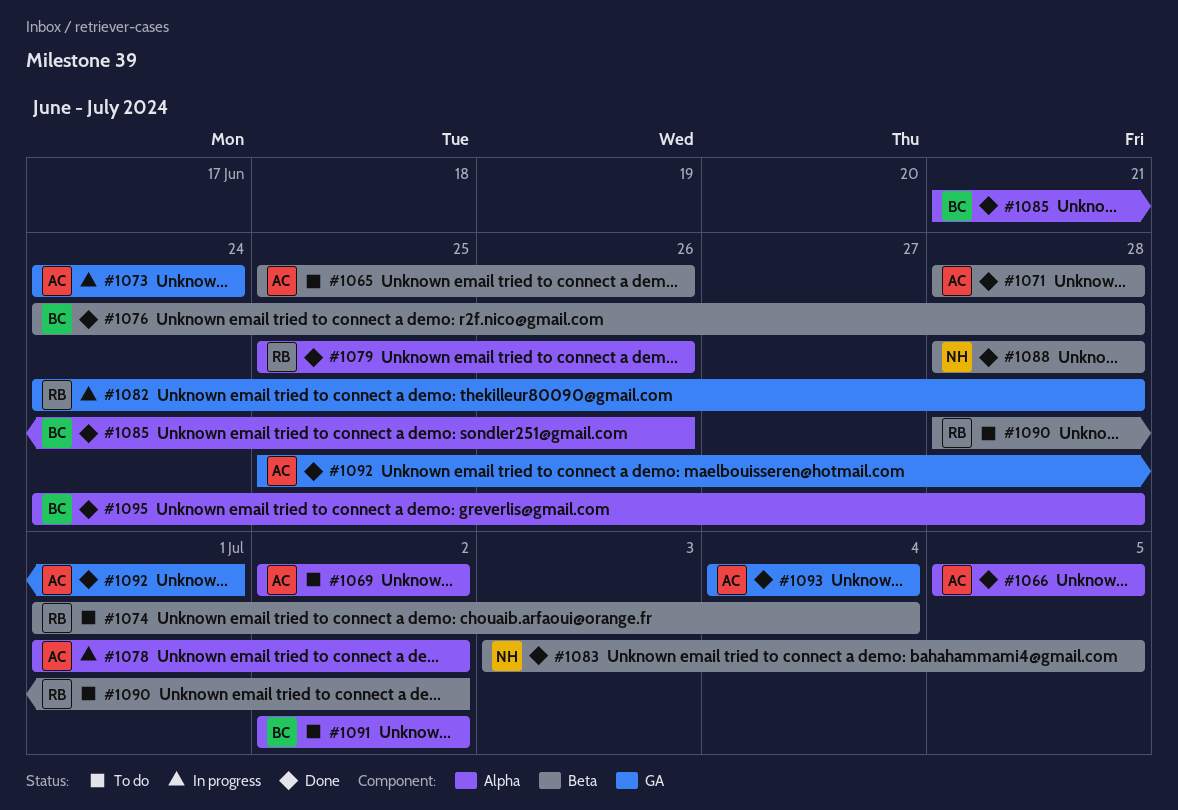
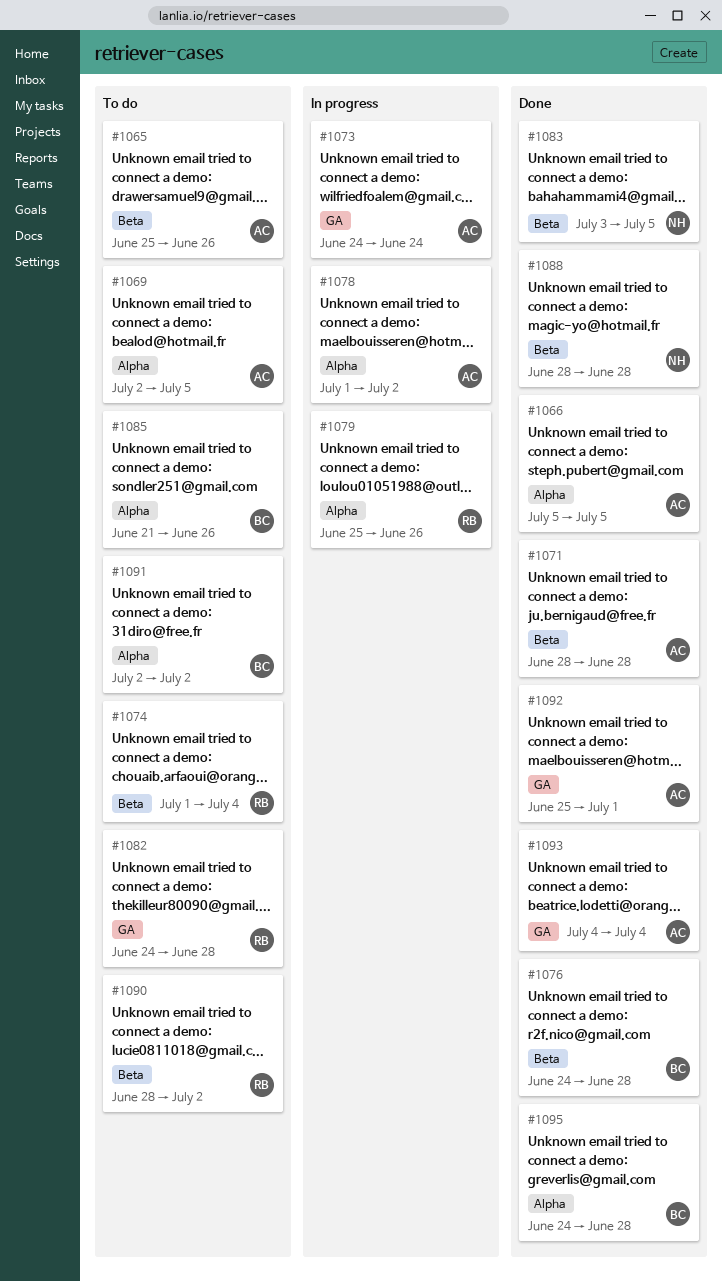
#1069, due: Jul 2 -> Jul 5
#1079, status: Done -> In progress
#1082, status: In progress -> To do
#1085, status: Done -> To do

